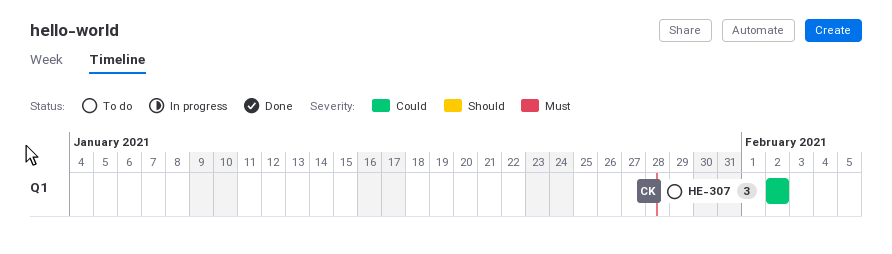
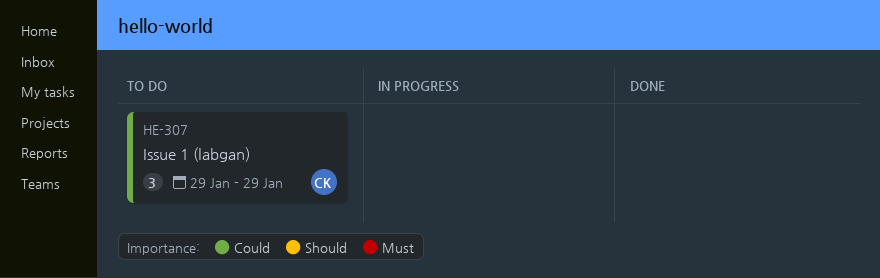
HE-307, start: Feb 2 -> Jan 29
HE-307, due: Feb 2 -> Jan 29

